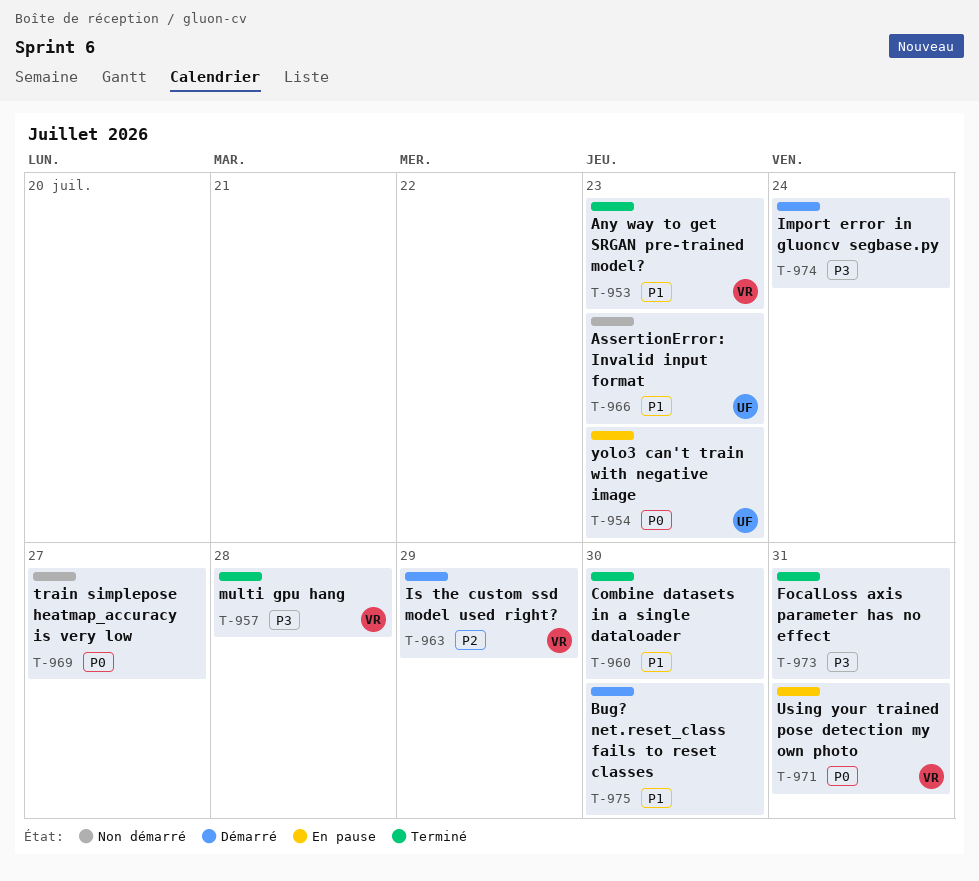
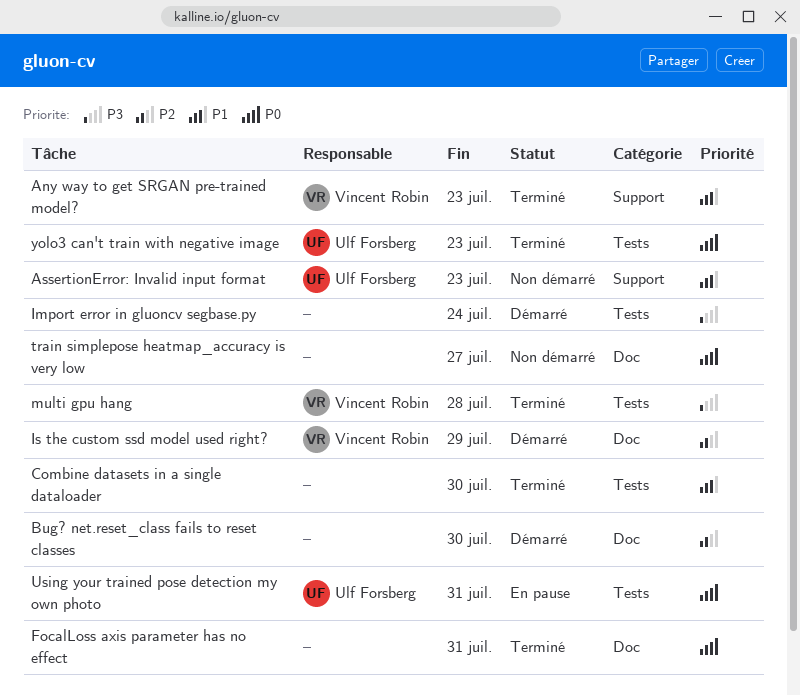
Bug? net.reset_class fails to reset classes, priority: P1 -> P2
FocalLoss axis parameter has no effect, priority: P3 -> P0
Using your trained pose detection my own photo, owner: Vincent Robin -> Ulf Forsberg
yolo3 can't train with negative image, status: En pause -> Terminé

